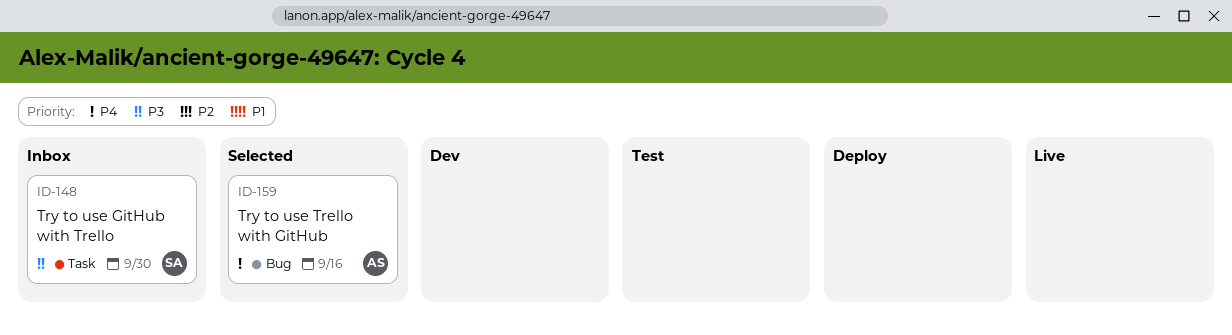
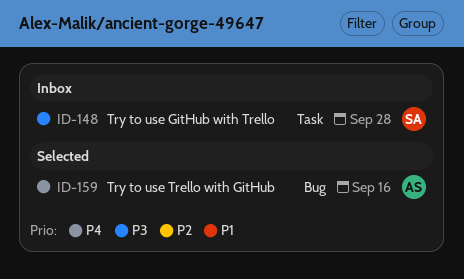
ID-148, due: Sep 30 -> Sep 28

